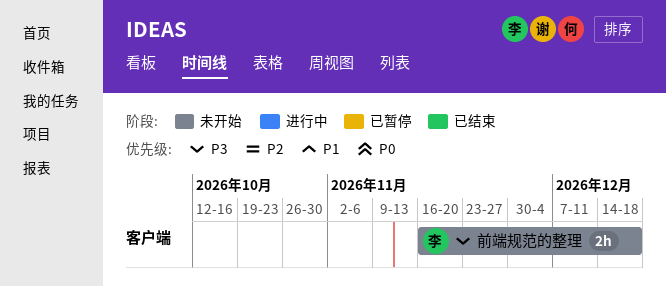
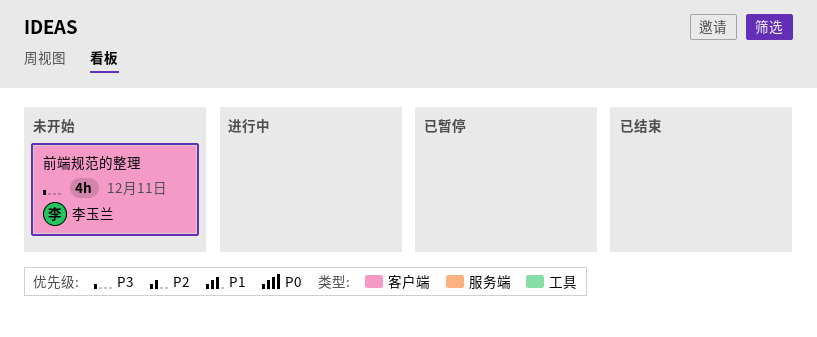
前端规范的整理, estimate: 2h -> 4h
前端规范的整理, due: Dec 18 -> Dec 11

